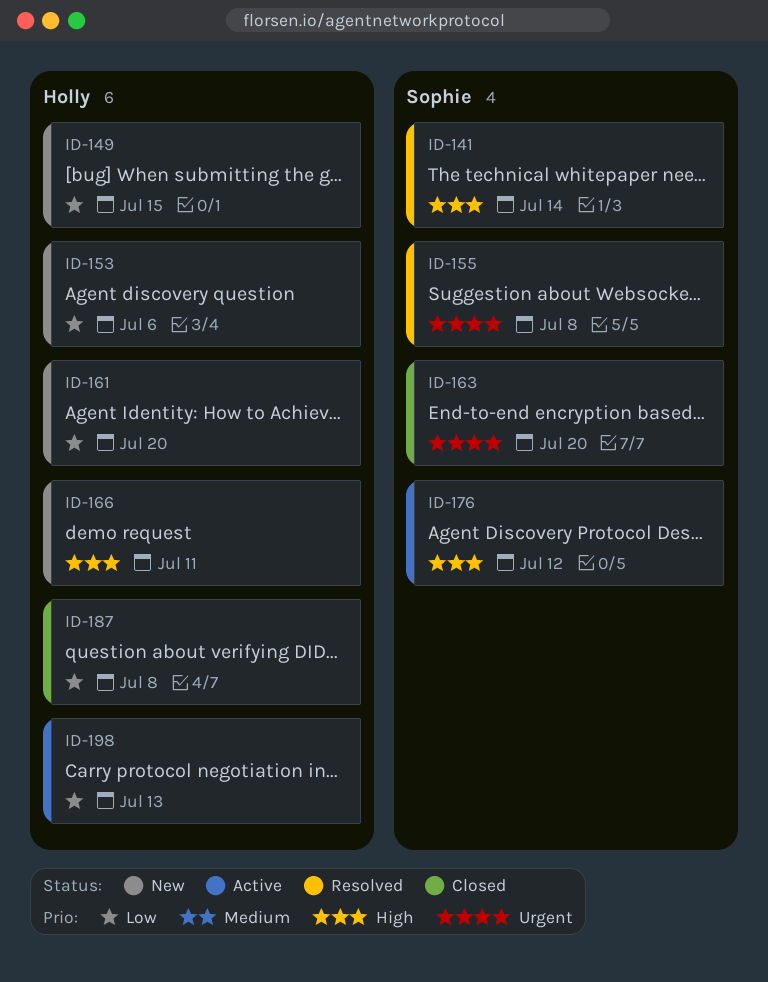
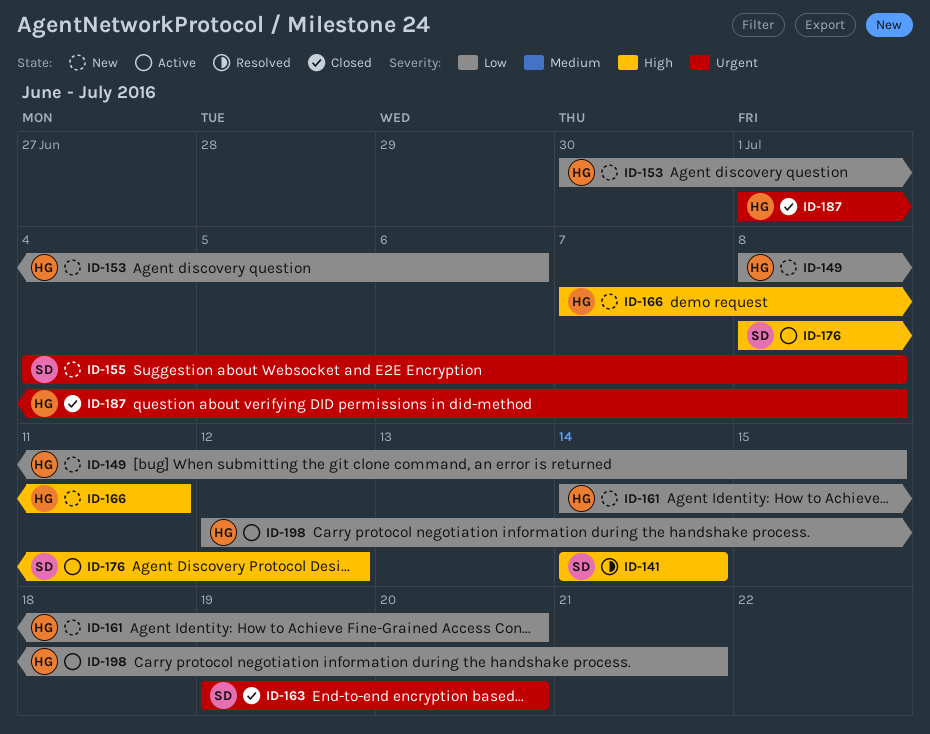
ID-155, status: Resolved -> New
ID-187, priority: Low -> Urgent
ID-198, due: Jul 13 -> Jul 21

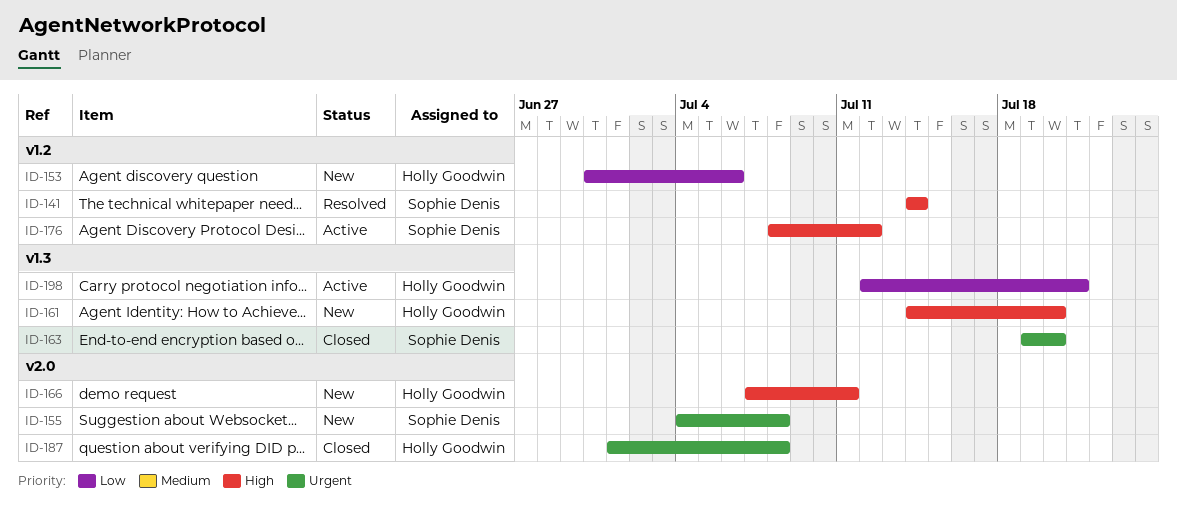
ID-149: present -> none
ID-161, priority: Low -> High

